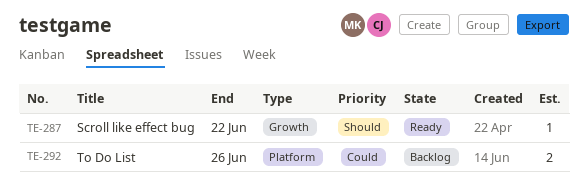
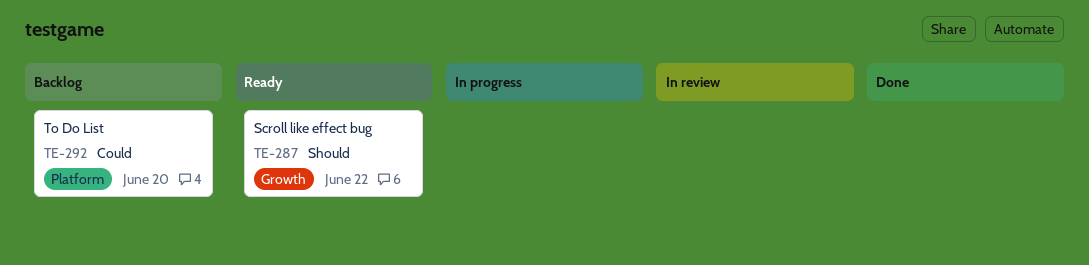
TE-292, due: Jun 26 -> Jun 20

